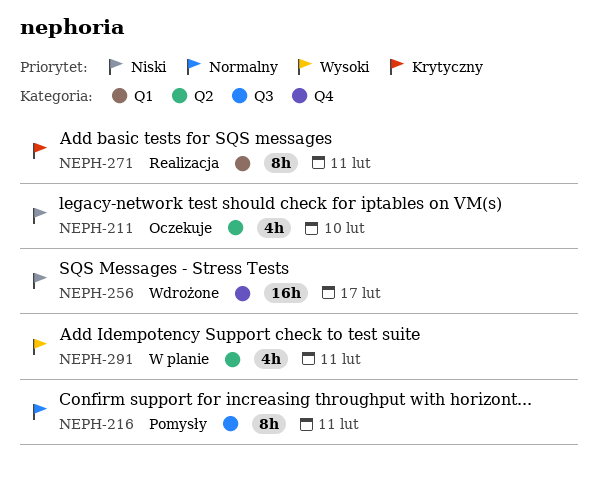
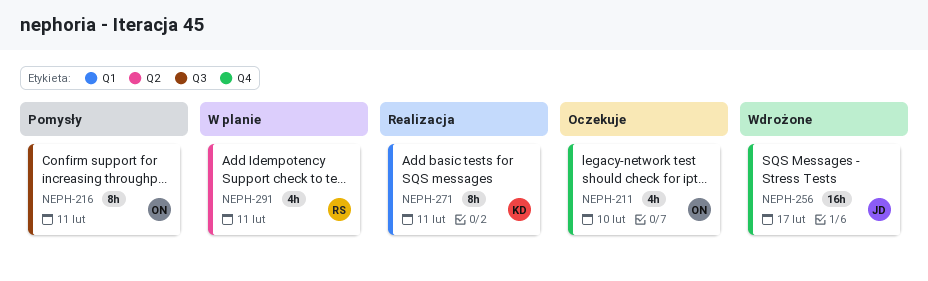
NEPH-211, label: Q2 -> Q4

